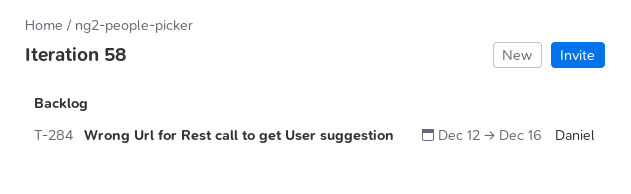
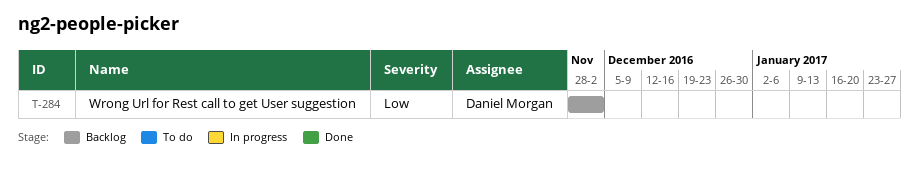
T-284, start: Dec 12 -> Nov 28
T-284, due: Dec 16 -> Dec 2

